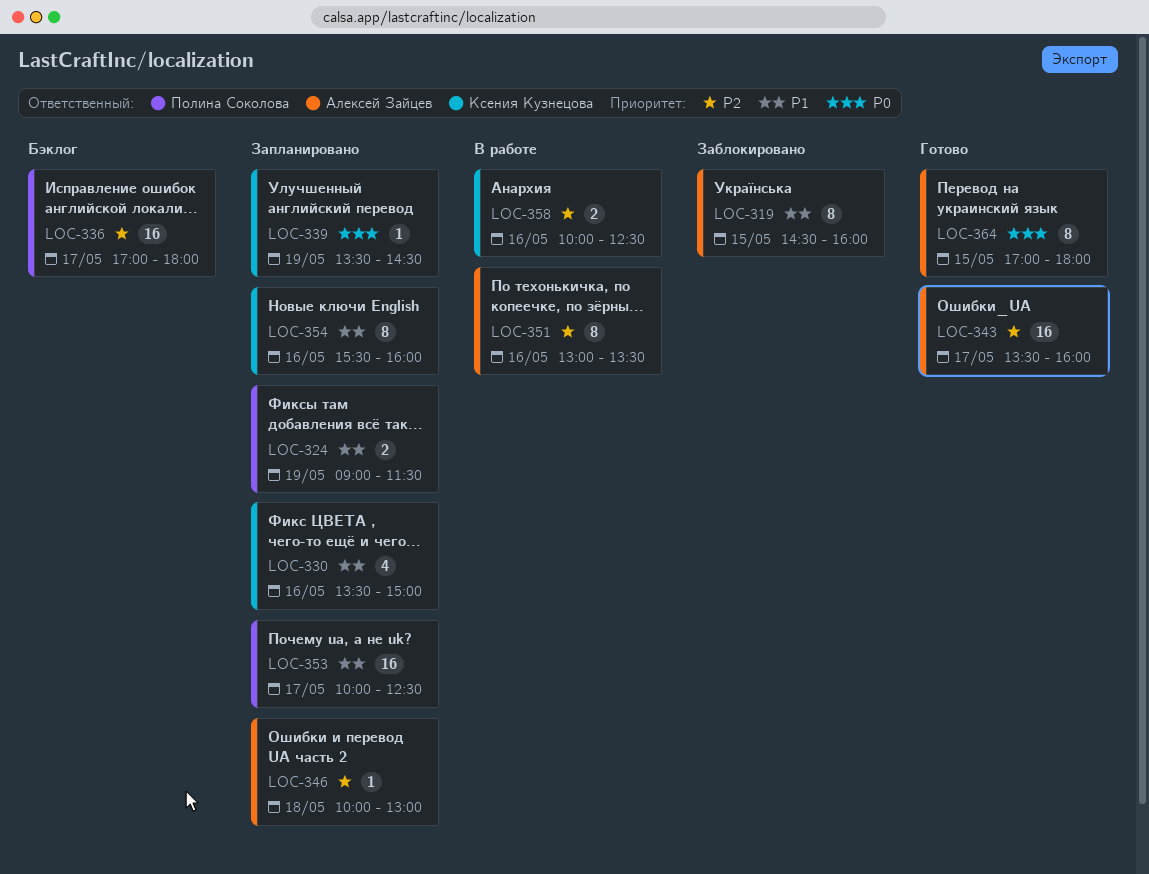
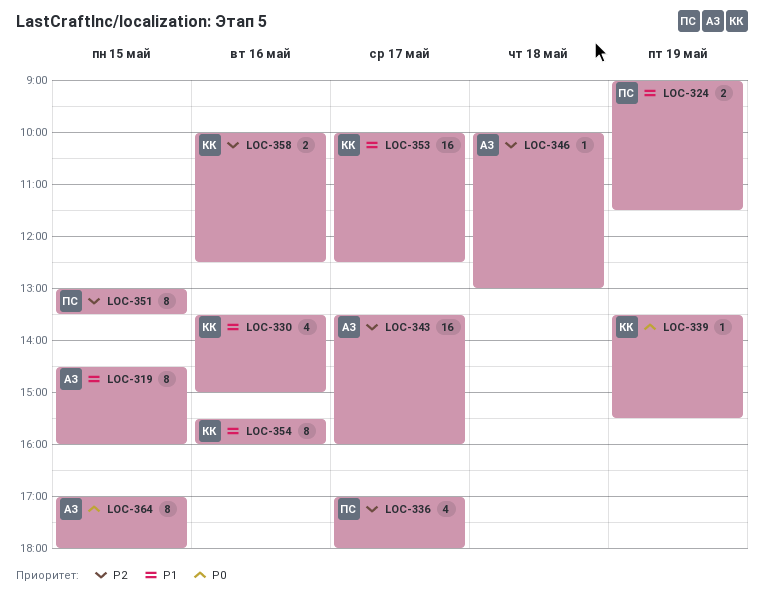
LOC-336, estimate: 16 -> 4
LOC-339, ends: 14:30 -> 15:30
LOC-351, owner: Алексей Зайцев -> Полина Соколова
LOC-351, day: May 16 -> May 15
LOC-353, owner: Полина Соколова -> Ксения Кузнецова

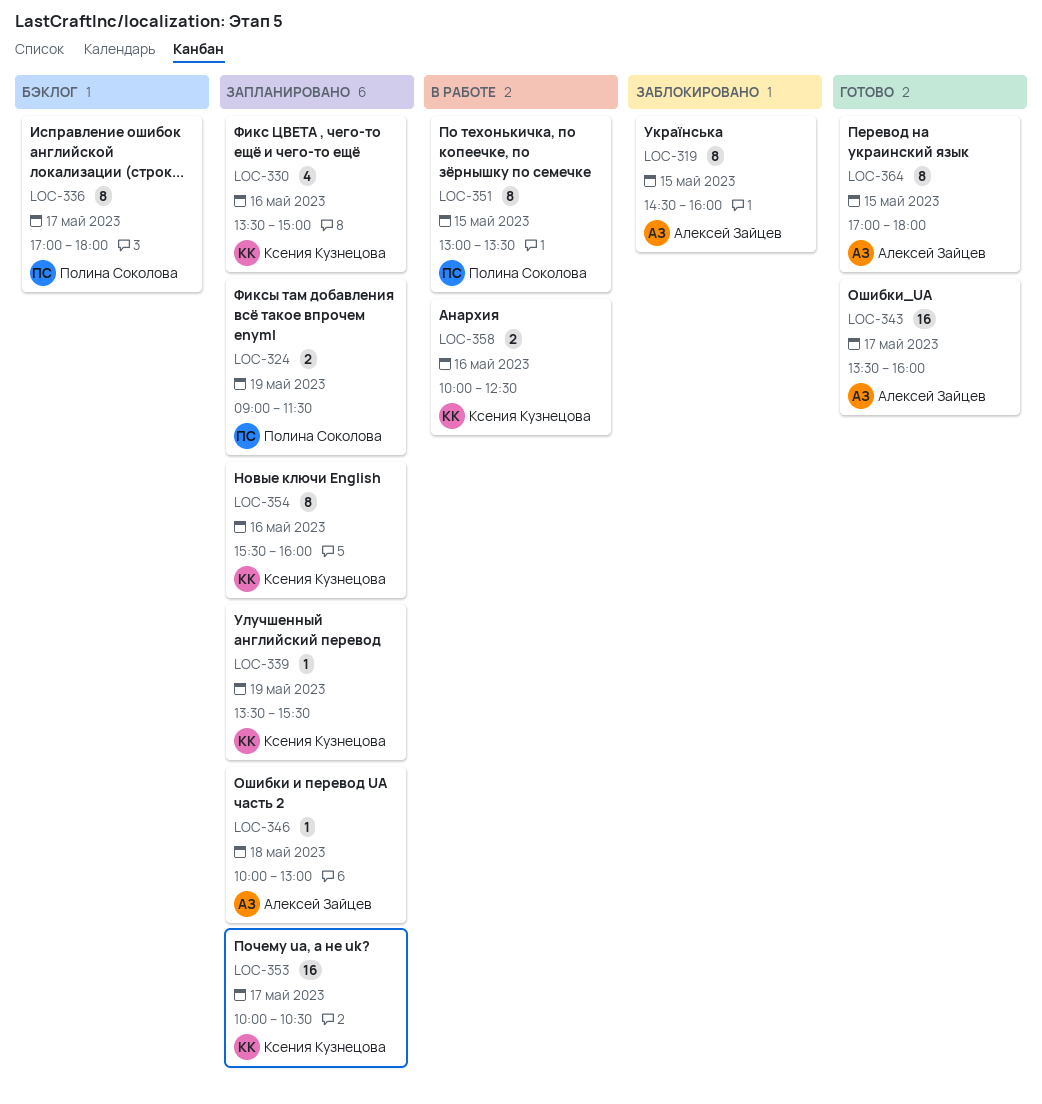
LOC-336, estimate: 4 -> 8
LOC-353, ends: 12:30 -> 10:30

